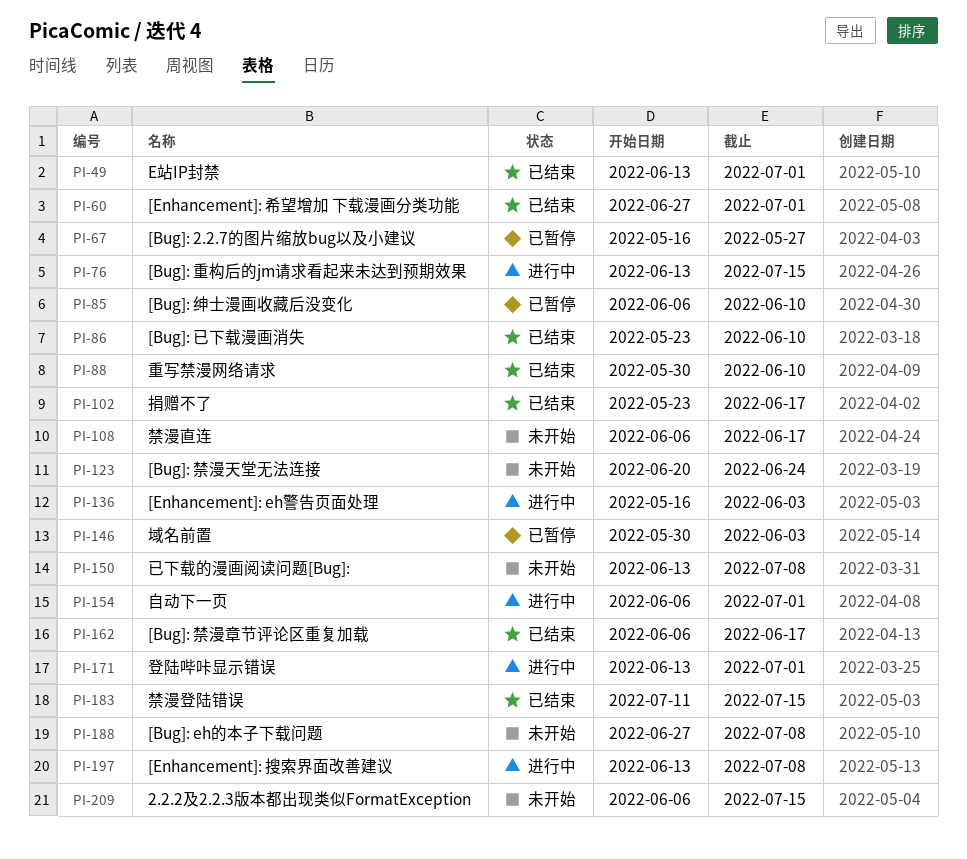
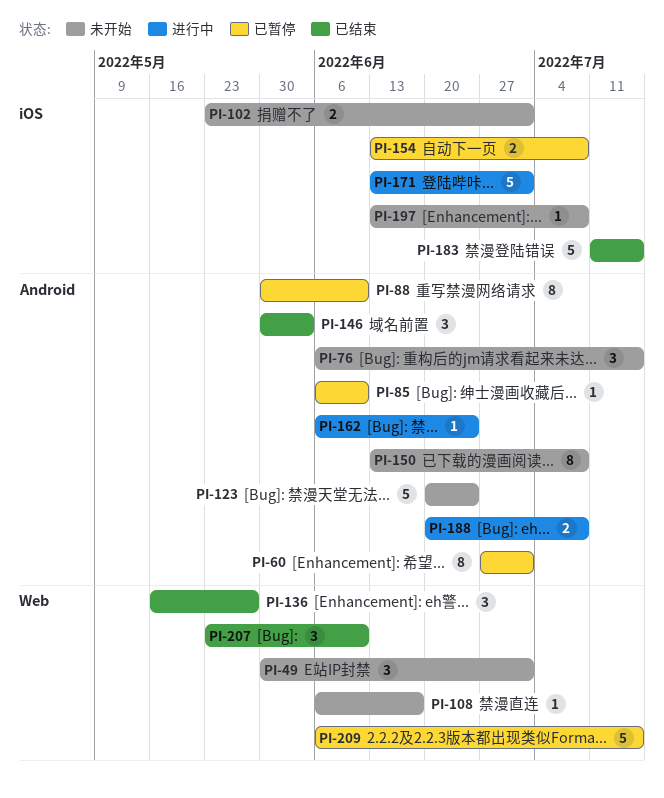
PI-49, status: 已结束 -> 未开始
PI-49, start: Jun 13 -> May 30
PI-60, status: 已结束 -> 已暂停
PI-67: present -> none
PI-76, status: 进行中 -> 未开始
PI-76, start: Jun 13 -> Jun 6
PI-86: present -> none
PI-88, status: 已结束 -> 已暂停
PI-102, status: 已结束 -> 未开始
PI-102, due: Jun 17 -> Jul 1
PI-136, status: 进行中 -> 已结束
PI-136, due: Jun 3 -> May 27
PI-146, status: 已暂停 -> 已结束
PI-154, status: 进行中 -> 已暂停
PI-154, start: Jun 6 -> Jun 13
PI-154, due: Jul 1 -> Jul 8
PI-162, status: 已结束 -> 进行中
PI-162, due: Jun 17 -> Jun 24
PI-188, status: 未开始 -> 进行中
PI-188, start: Jun 27 -> Jun 20
PI-197, status: 进行中 -> 未开始
PI-207: none -> present
PI-209, status: 未开始 -> 已暂停

